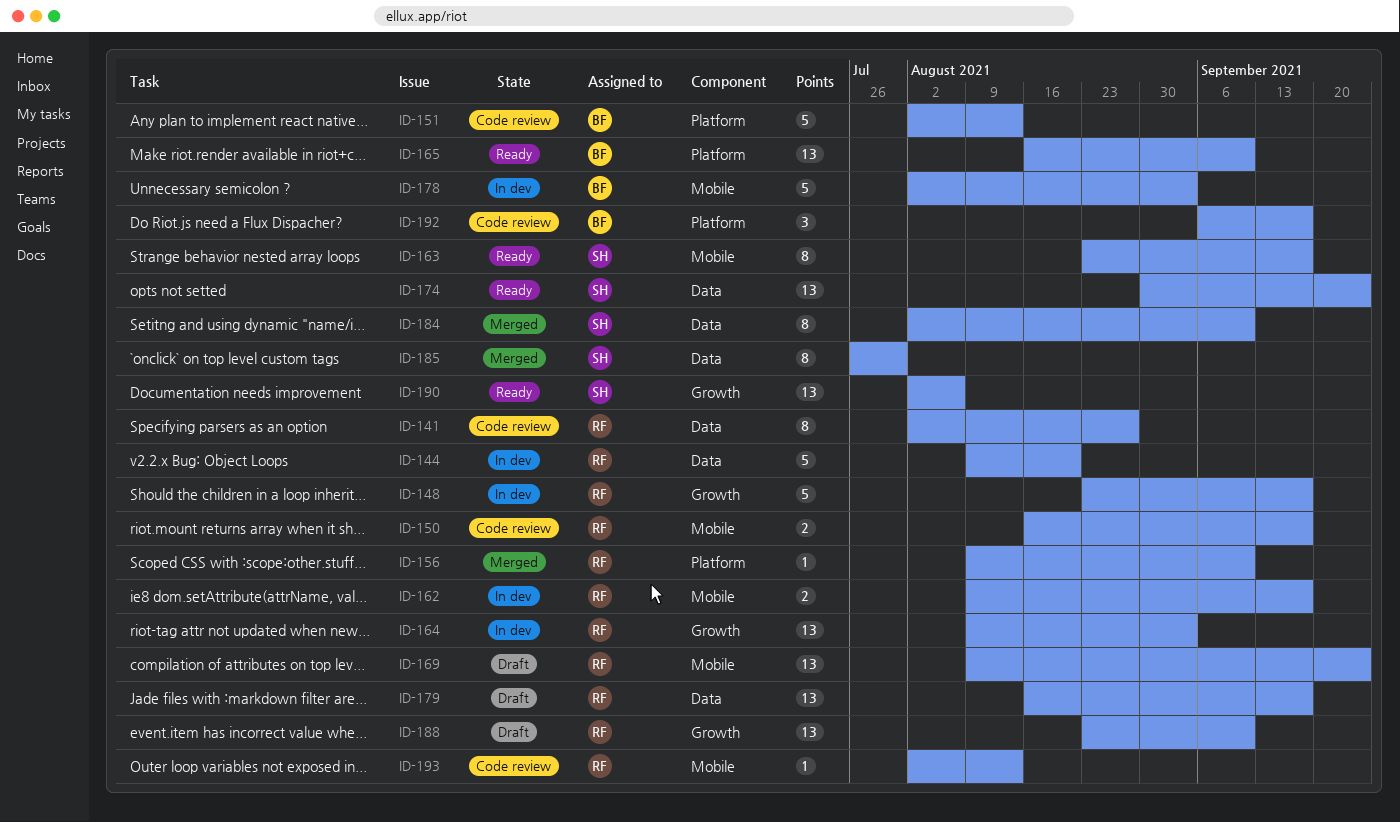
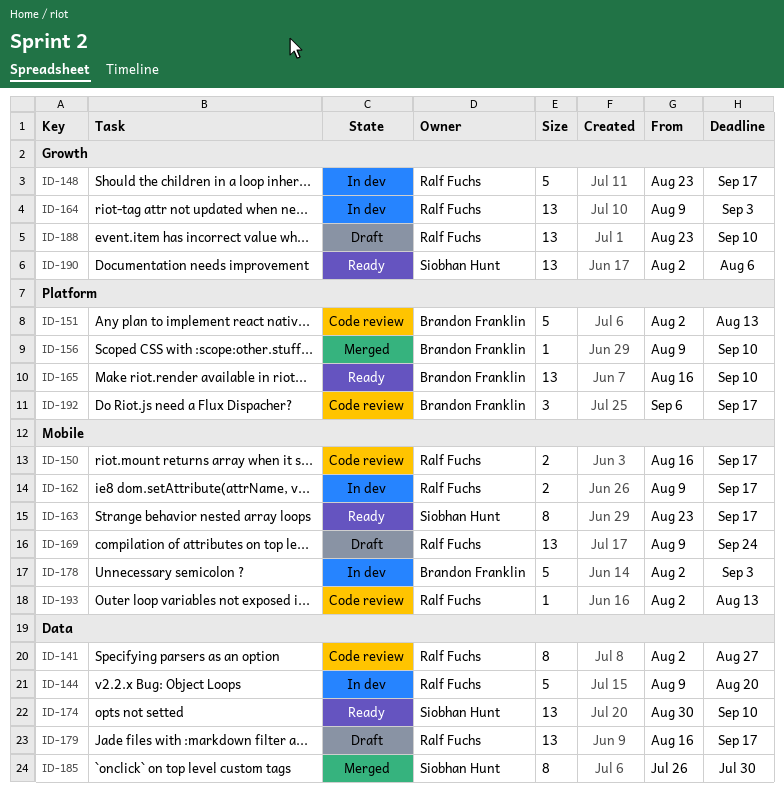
ID-156, owner: Ralf Fuchs -> Brandon Franklin
ID-174, due: Sep 24 -> Sep 10
ID-184: present -> none

